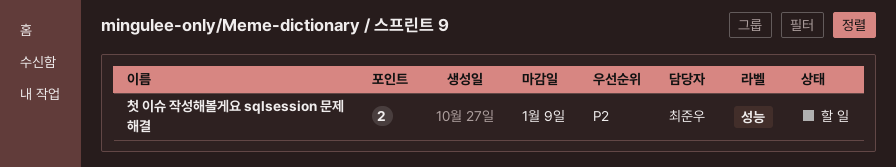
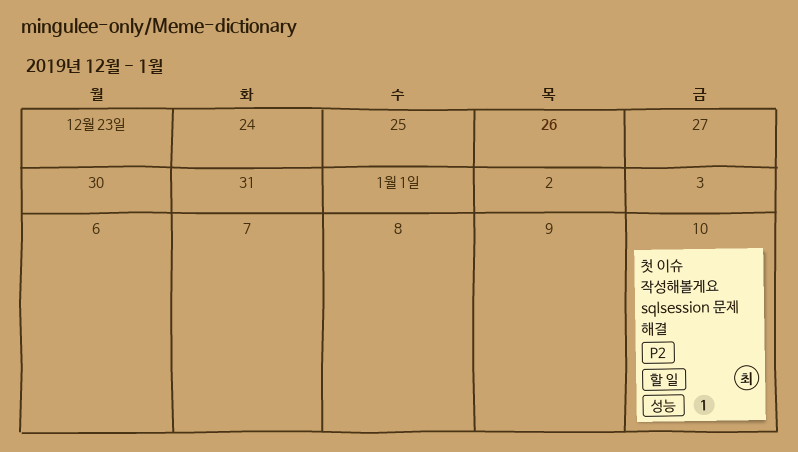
첫 이슈 작성해볼게요 sqlsession 문제 해결, estimate: 2 -> 1
첫 이슈 작성해볼게요 sqlsession 문제 해결, due: Jan 9 -> Jan 10

